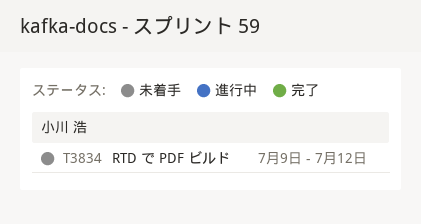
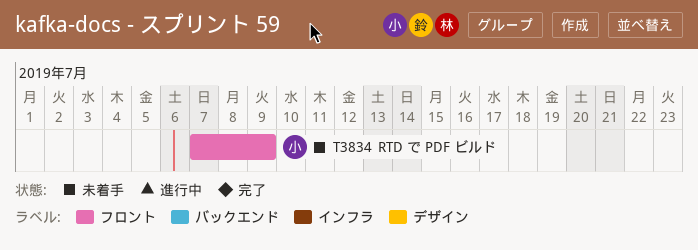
T3834, start: Jul 9 -> Jul 7
T3834, due: Jul 12 -> Jul 9

